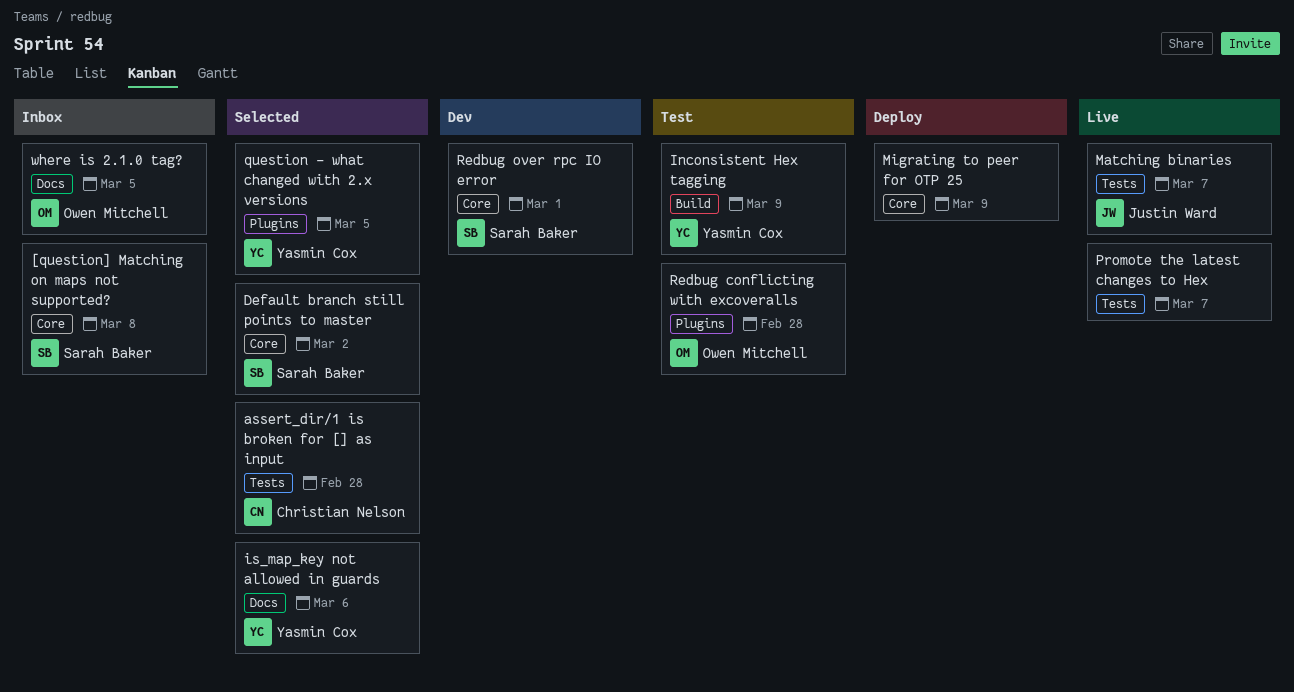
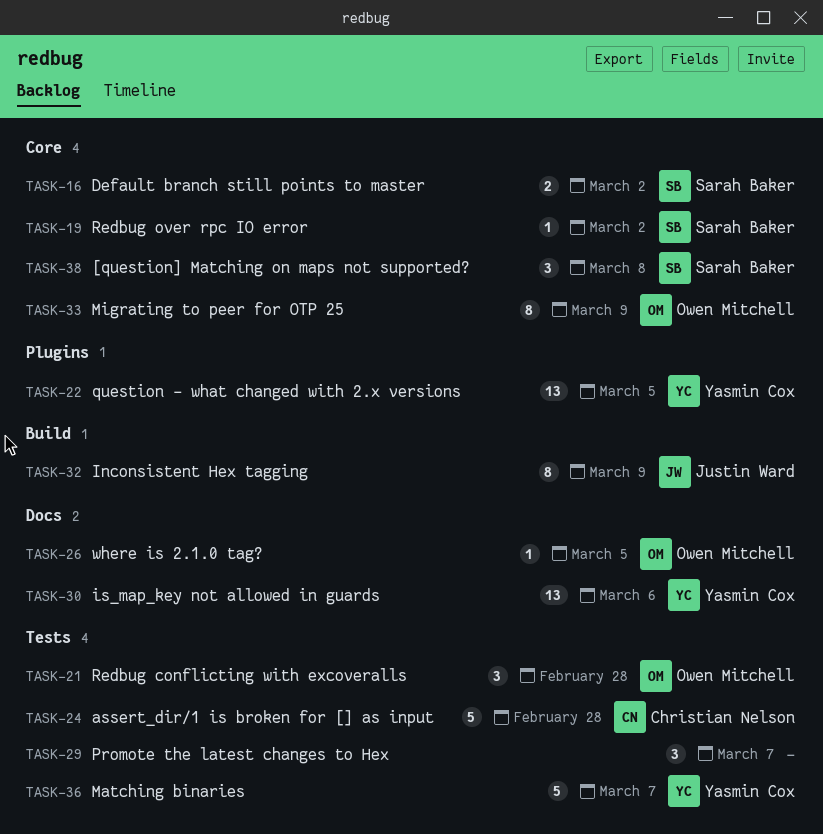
Inconsistent Hex tagging, owner: Yasmin Cox -> Justin Ward
Matching binaries, owner: Justin Ward -> Yasmin Cox
Migrating to peer for OTP 25, owner: none -> Owen Mitchell
Redbug conflicting with excoveralls, label: Plugins -> Tests
Redbug over rpc IO error, due: Mar 1 -> Mar 2

